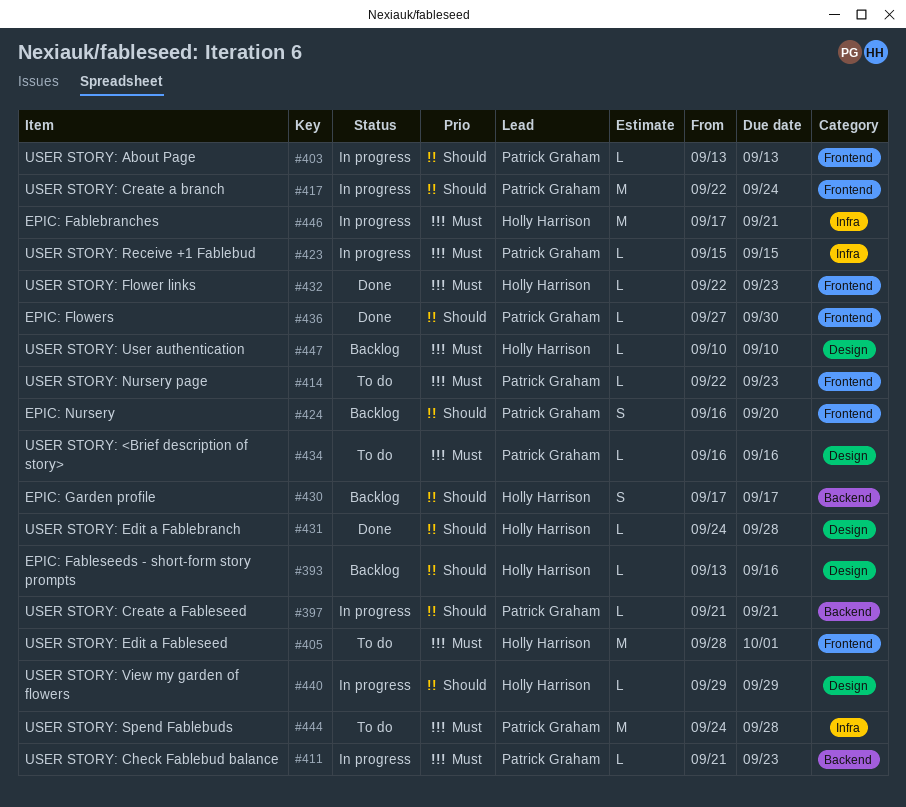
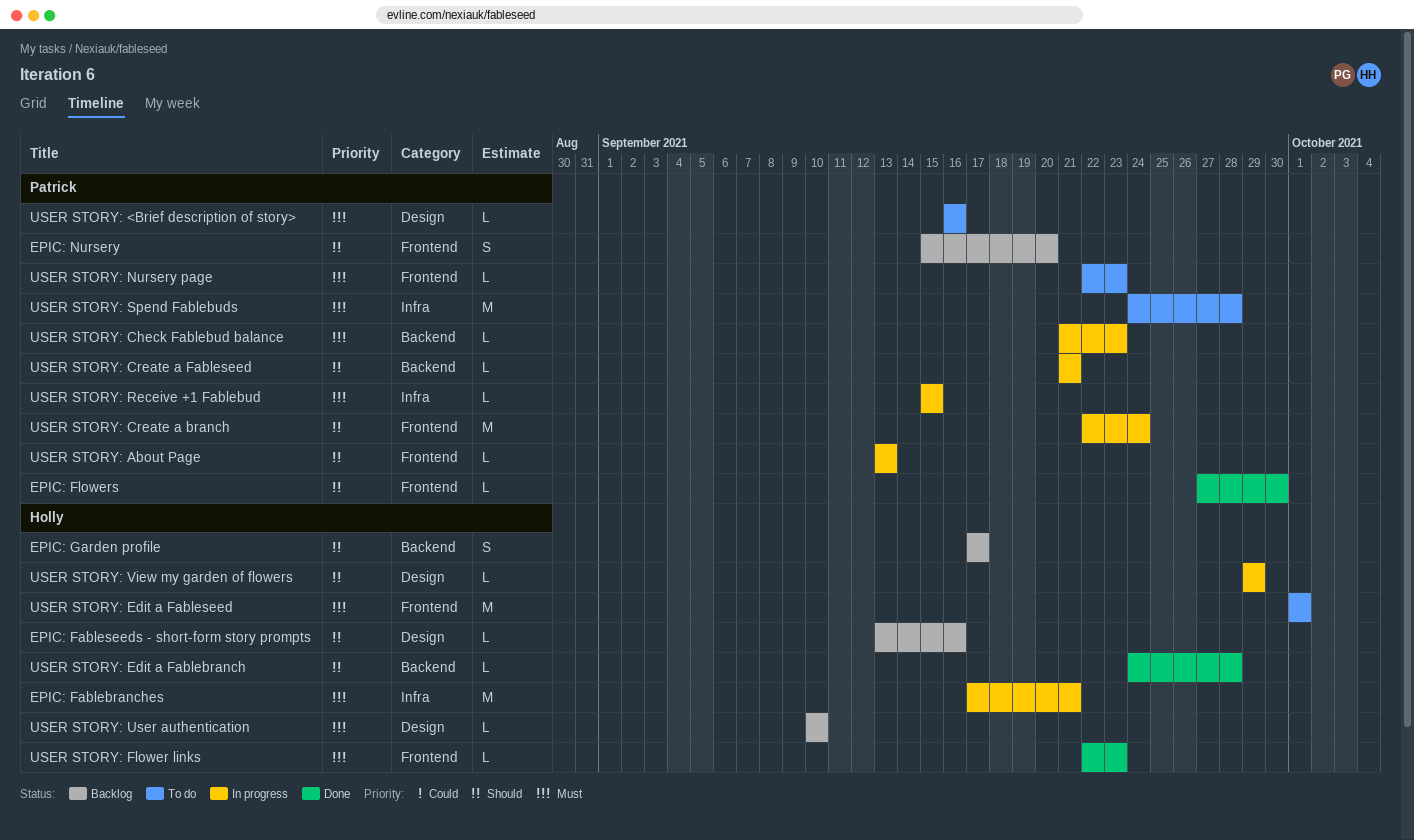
EPIC: Nursery, start: Sep 16 -> Sep 15
USER STORY: Edit a Fablebranch, label: Design -> Backend
USER STORY: Edit a Fableseed, start: Sep 28 -> Oct 1

